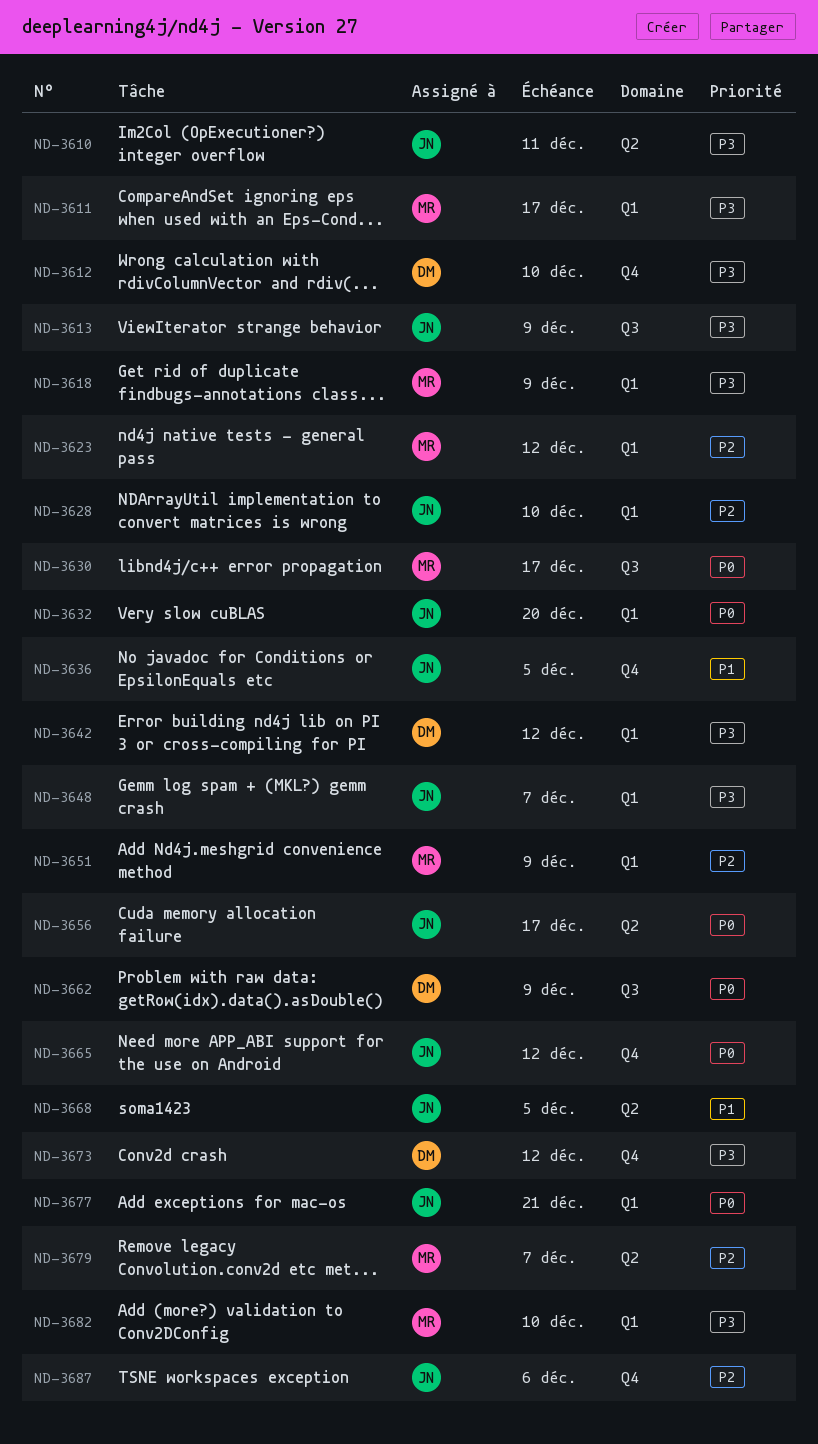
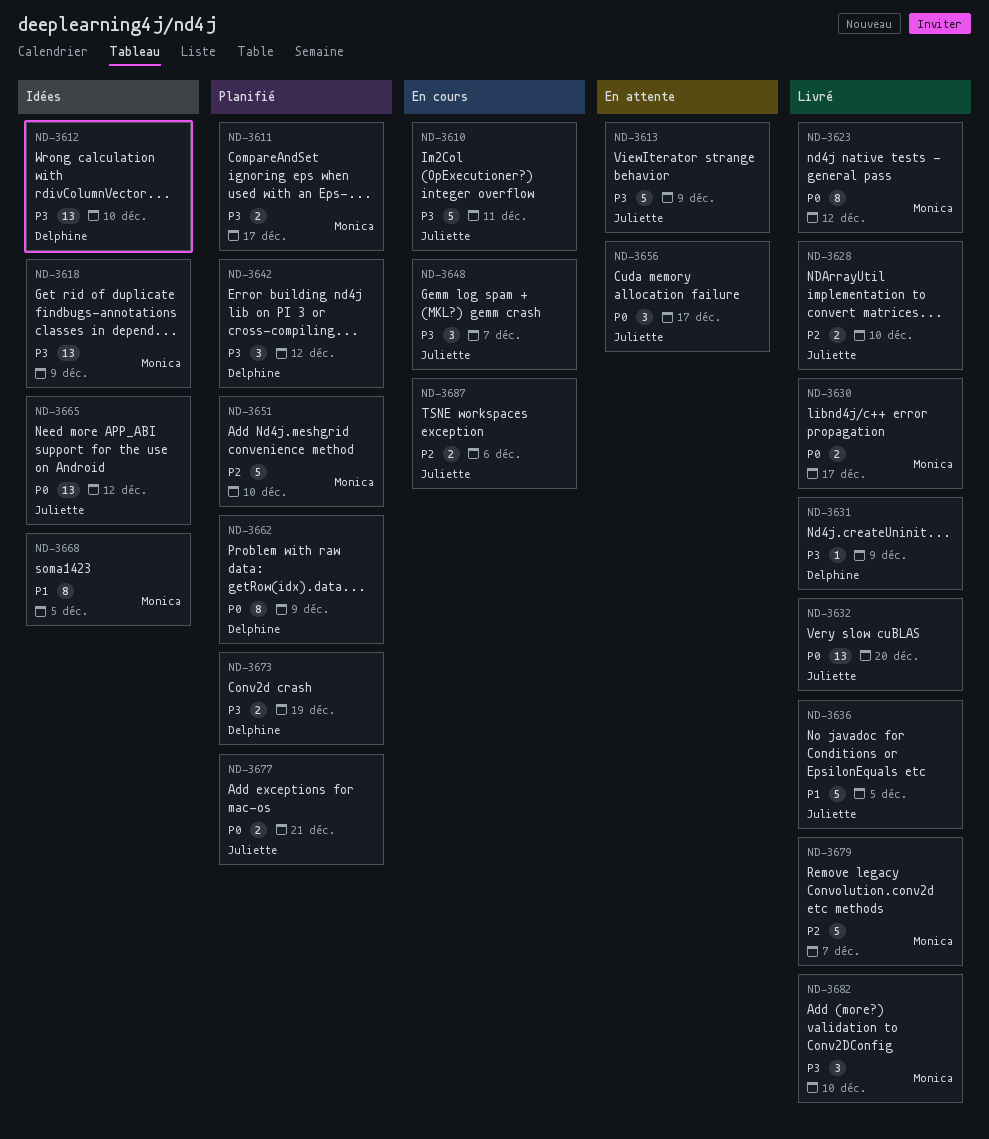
ND-3623, priority: P2 -> P0
ND-3631: none -> present
ND-3651, due: Dec 9 -> Dec 10
ND-3668, owner: Juliette -> Monica
ND-3673, due: Dec 12 -> Dec 19

